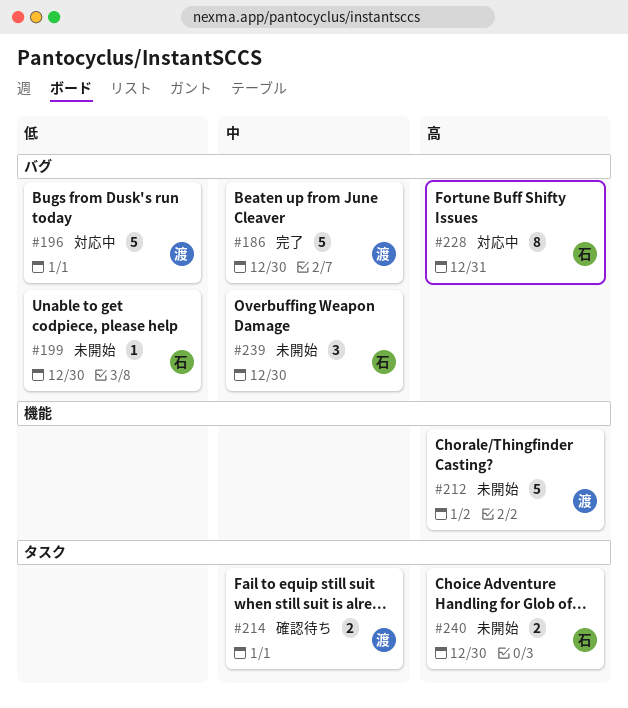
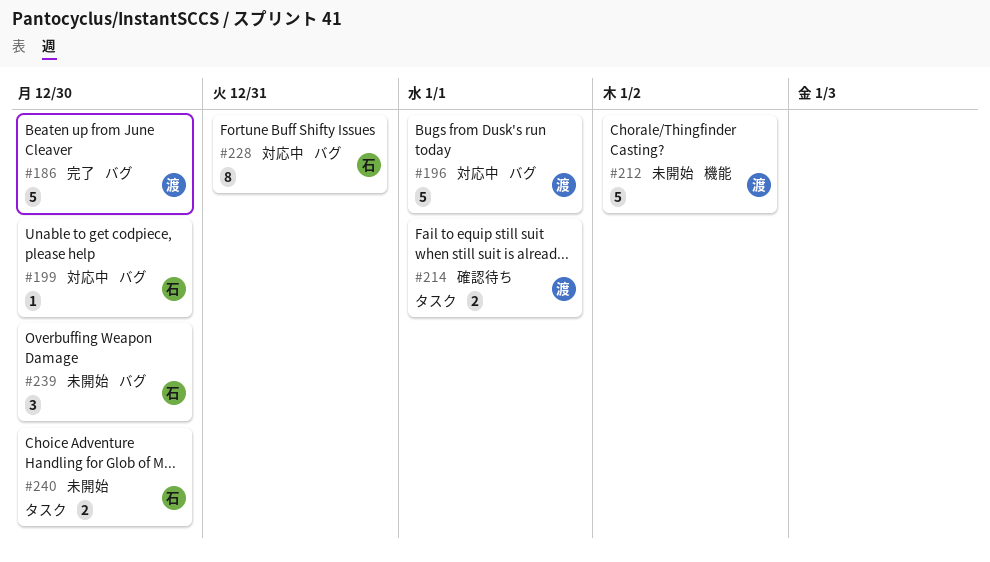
#199, status: 未開始 -> 対応中

